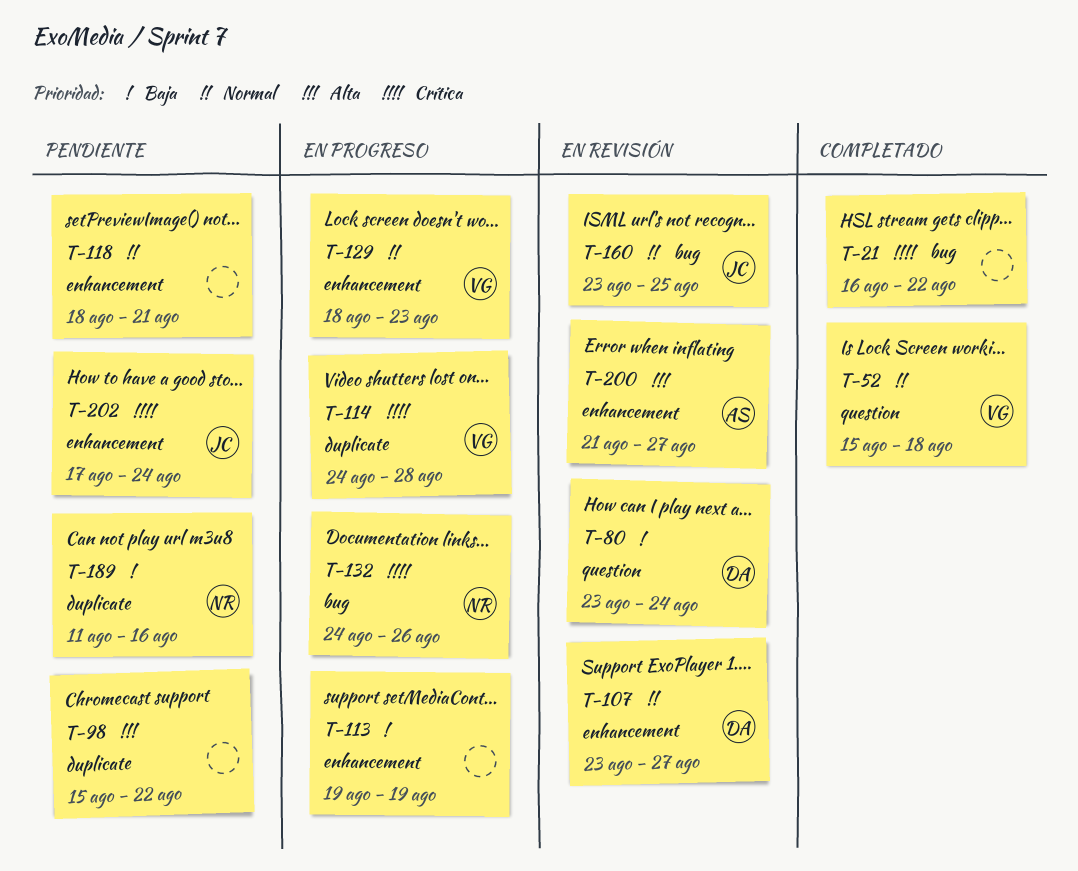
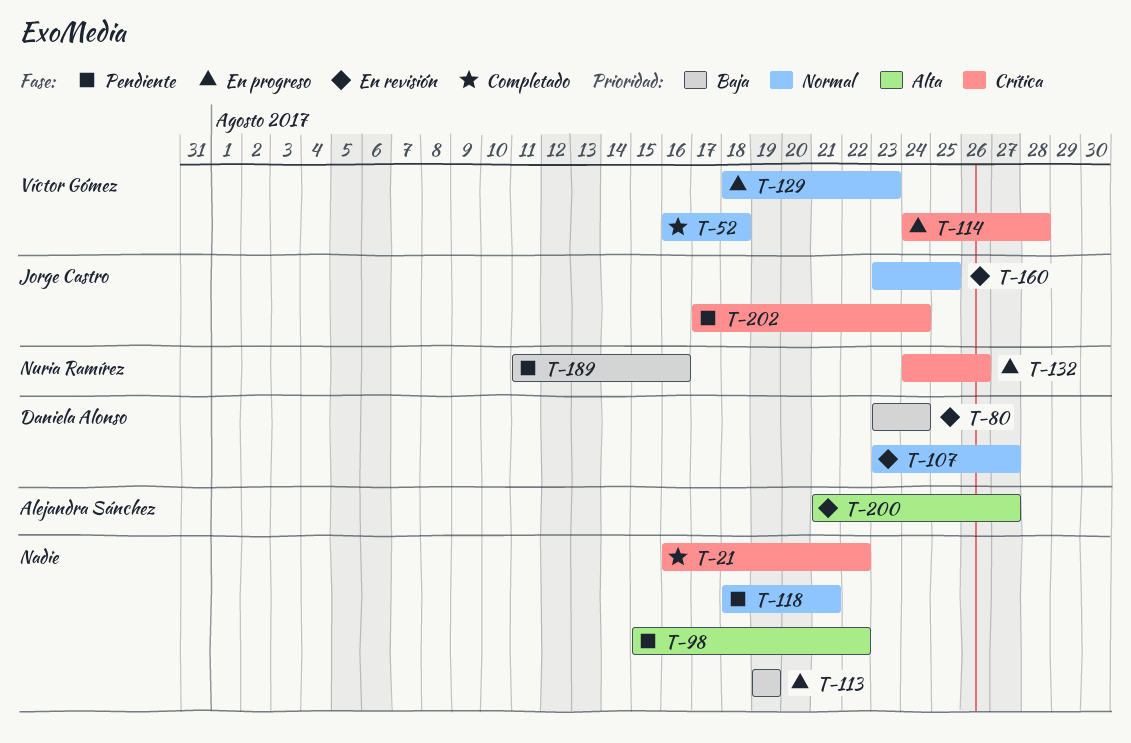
T-52, start: Aug 15 -> Aug 16

